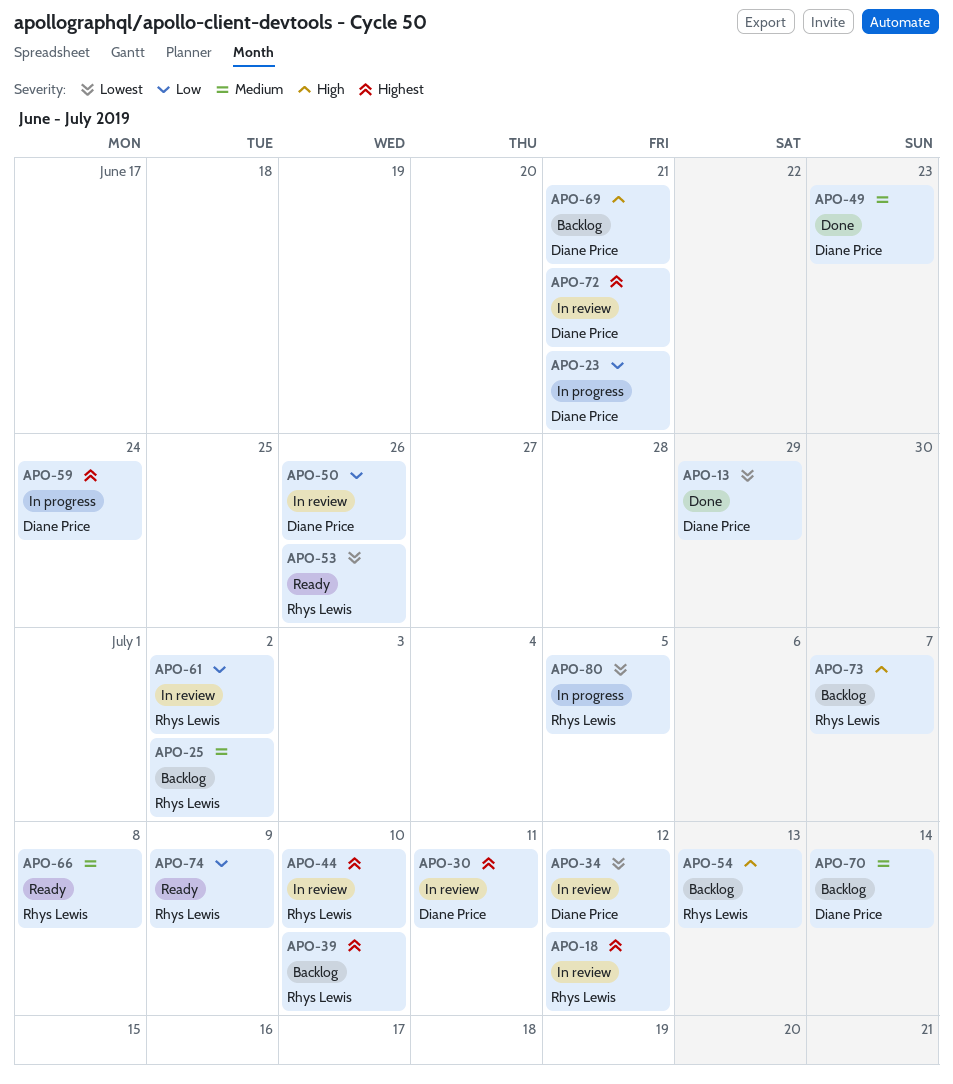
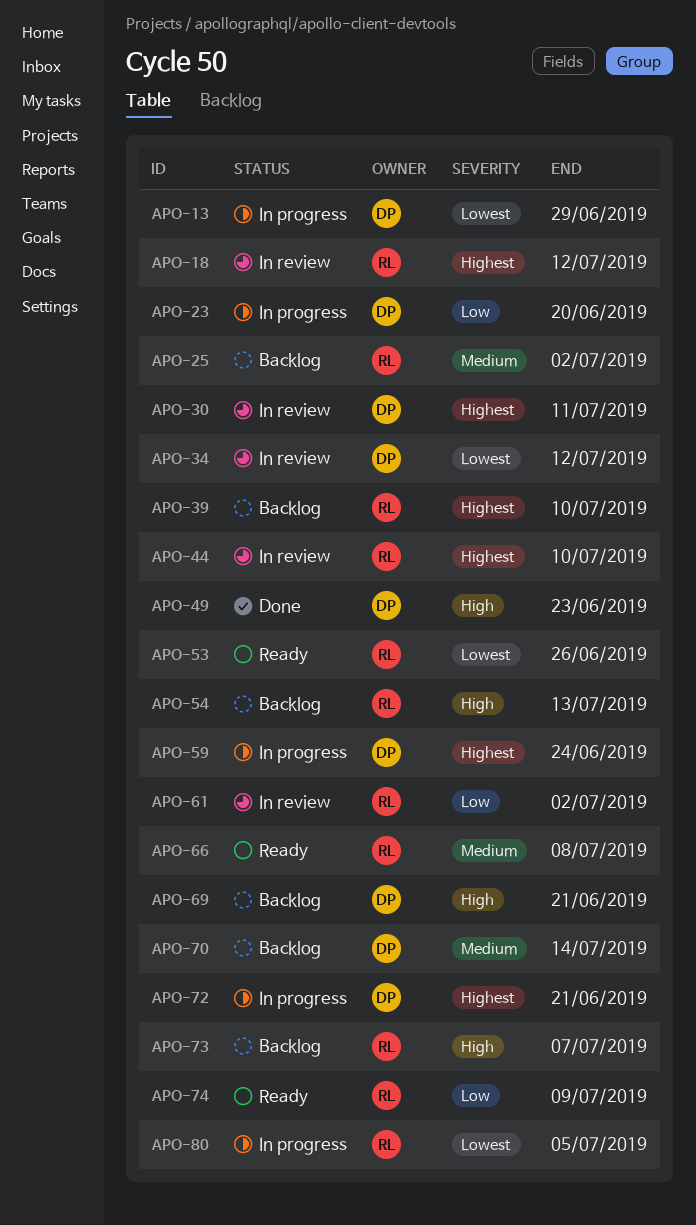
APO-13, status: Done -> In progress
APO-23, due: Jun 21 -> Jun 20
APO-49, priority: Medium -> High
APO-50: present -> none
APO-72, status: In review -> In progress

